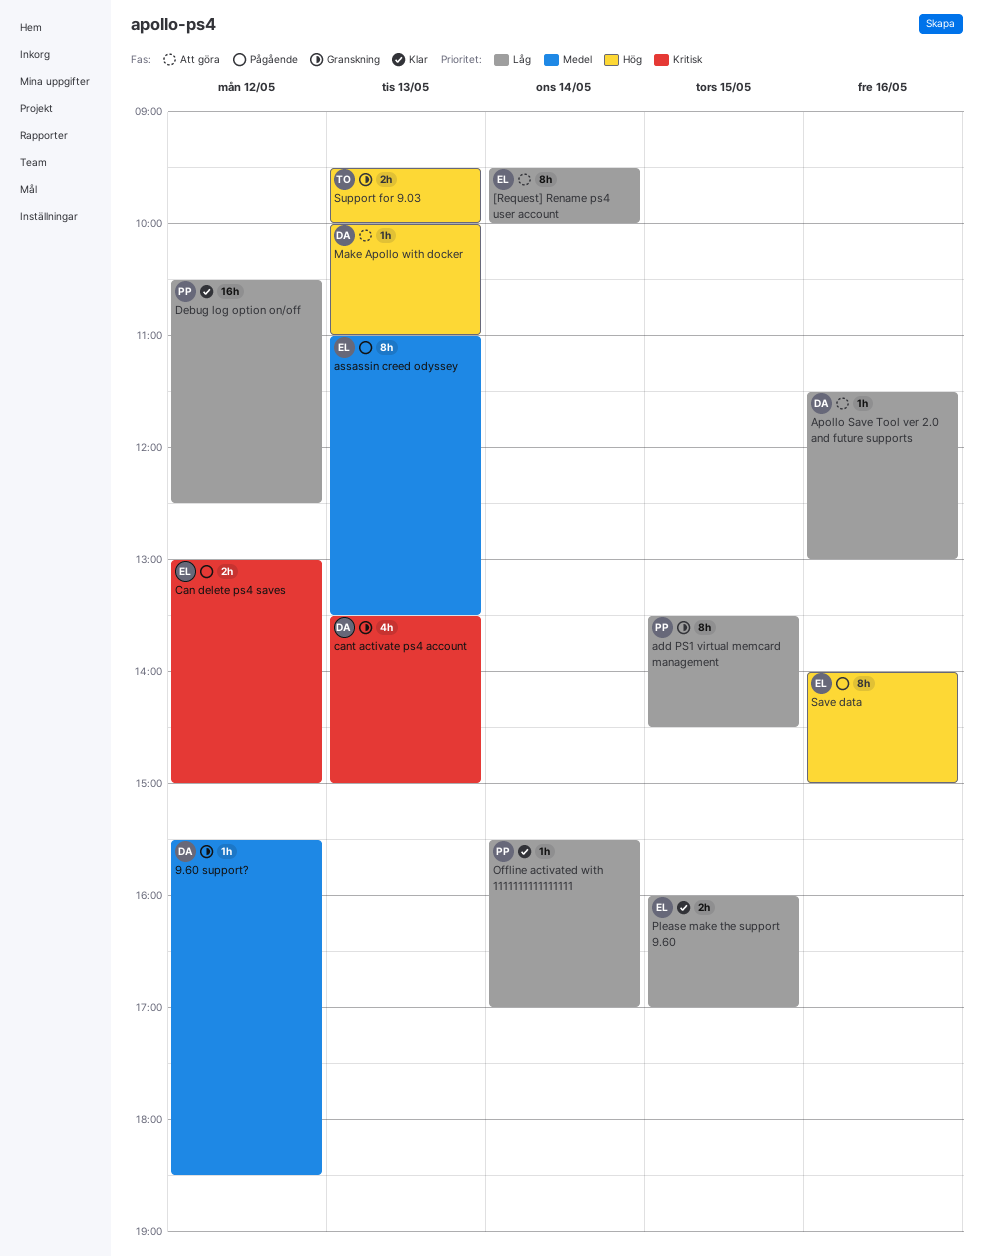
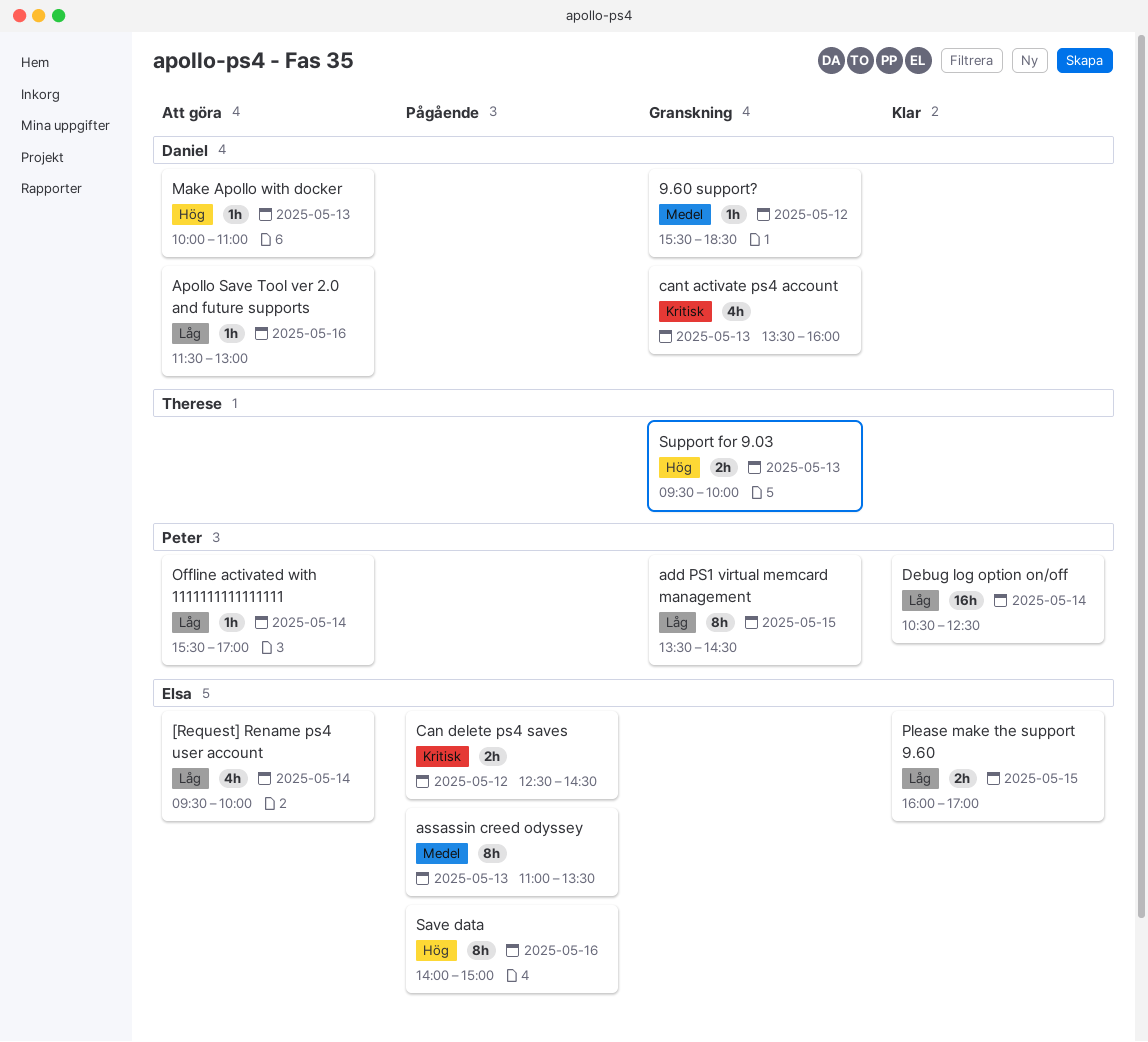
[Request] Rename ps4 user account, estimate: 8h -> 4h
Can delete ps4 saves, begins: 13:00 -> 12:30
Can delete ps4 saves, ends: 15:00 -> 14:30
cant activate ps4 account, ends: 15:00 -> 16:00
Debug log option on/off, day: May 12 -> May 14
Offline activated with 1111111111111111, status: Klar -> Att göra

